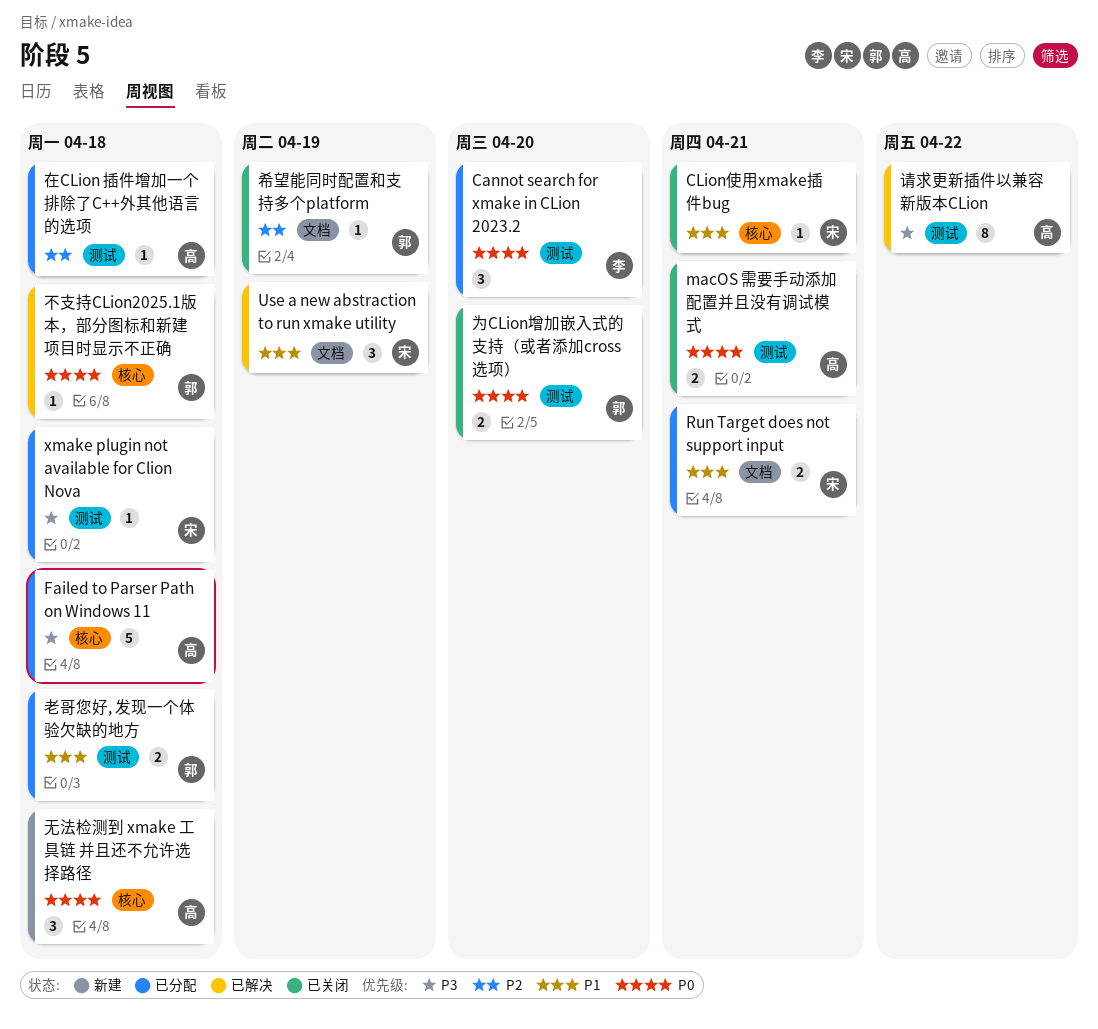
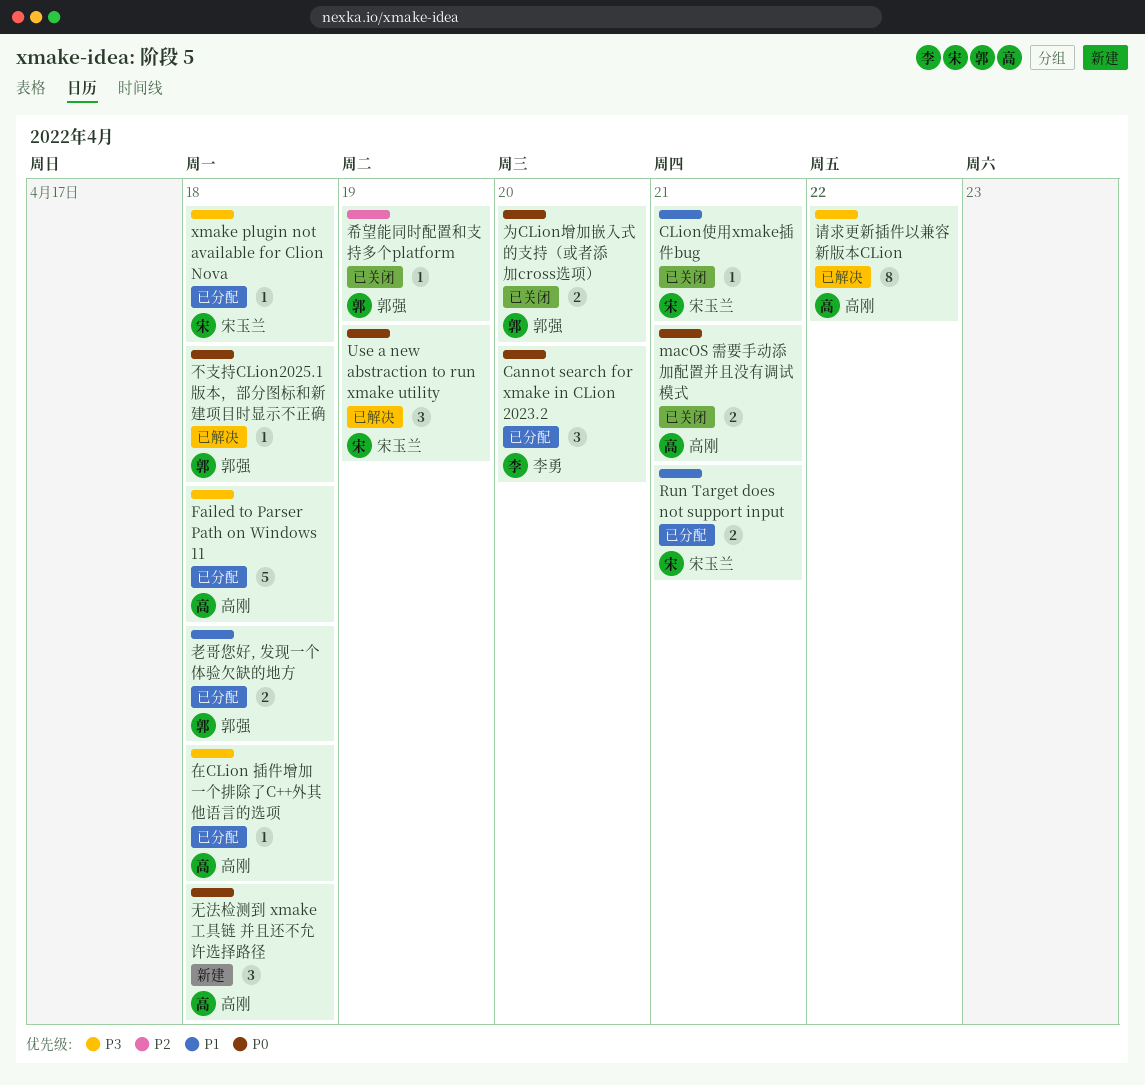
Use a new abstraction to run xmake utility, priority: P1 -> P0
在CLion 插件增加一个排除了C++外其他语言的选项, priority: P2 -> P3

